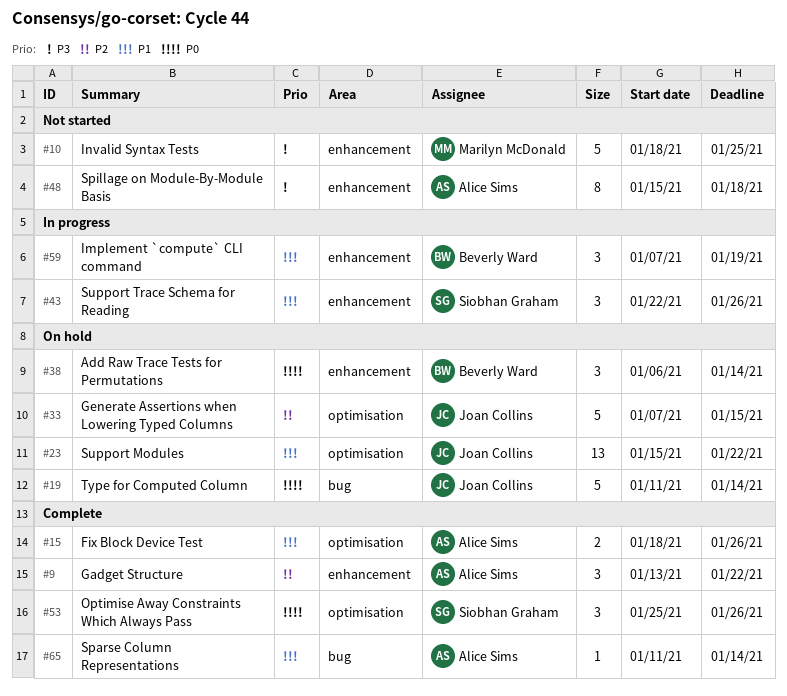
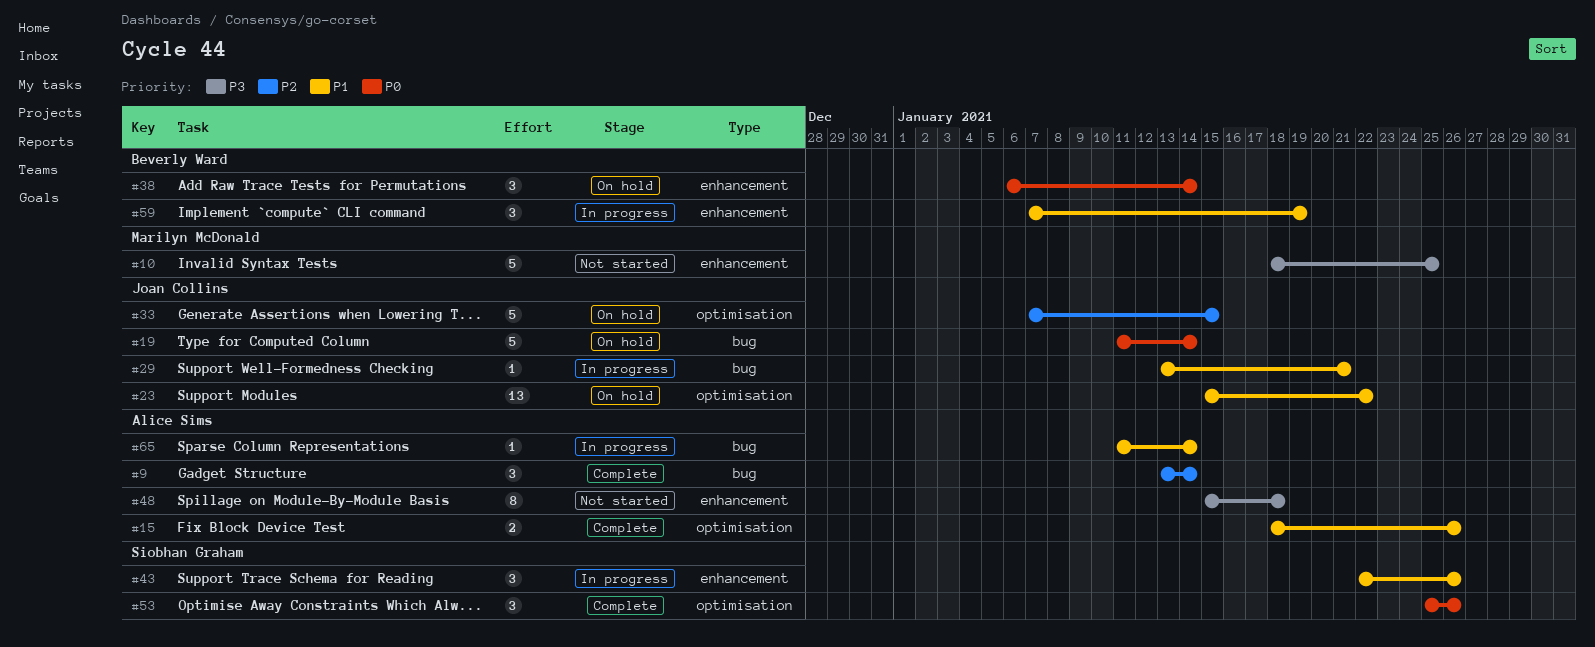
#9, label: enhancement -> bug
#9, due: Jan 22 -> Jan 14
#29: none -> present
#65, status: Complete -> In progress

